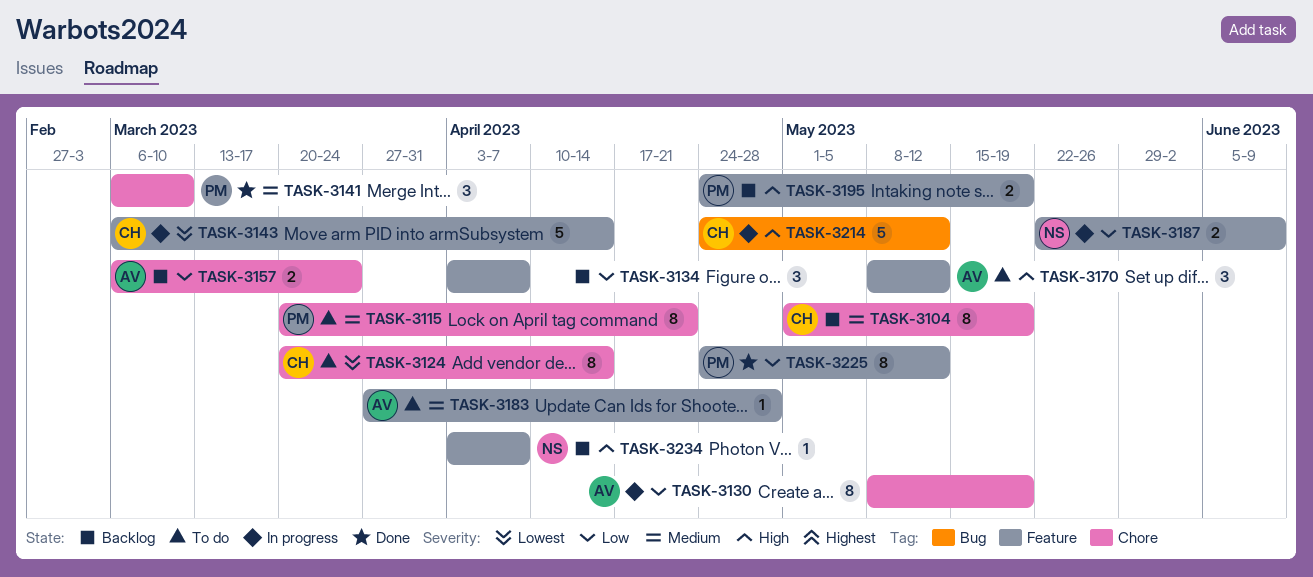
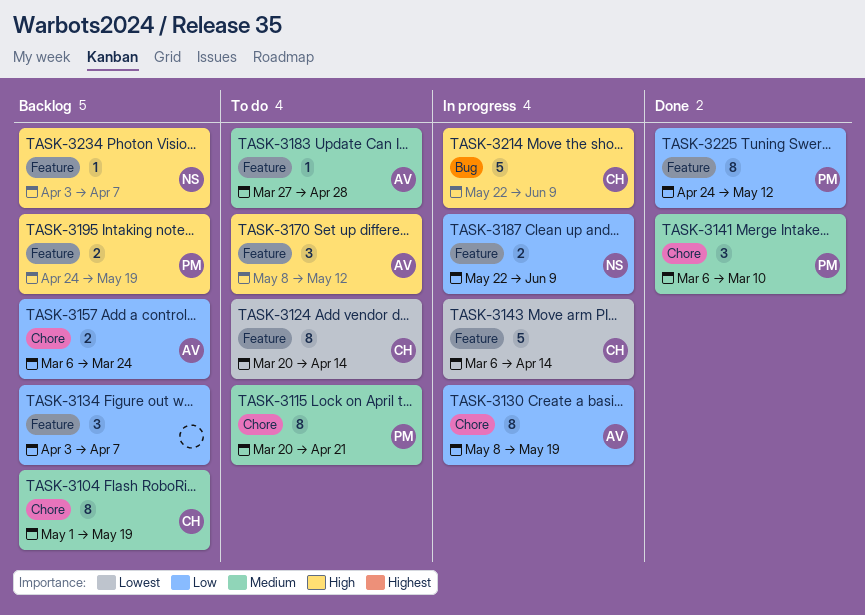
TASK-3124, label: Chore -> Feature
TASK-3214, start: Apr 24 -> May 22
TASK-3214, due: May 12 -> Jun 9

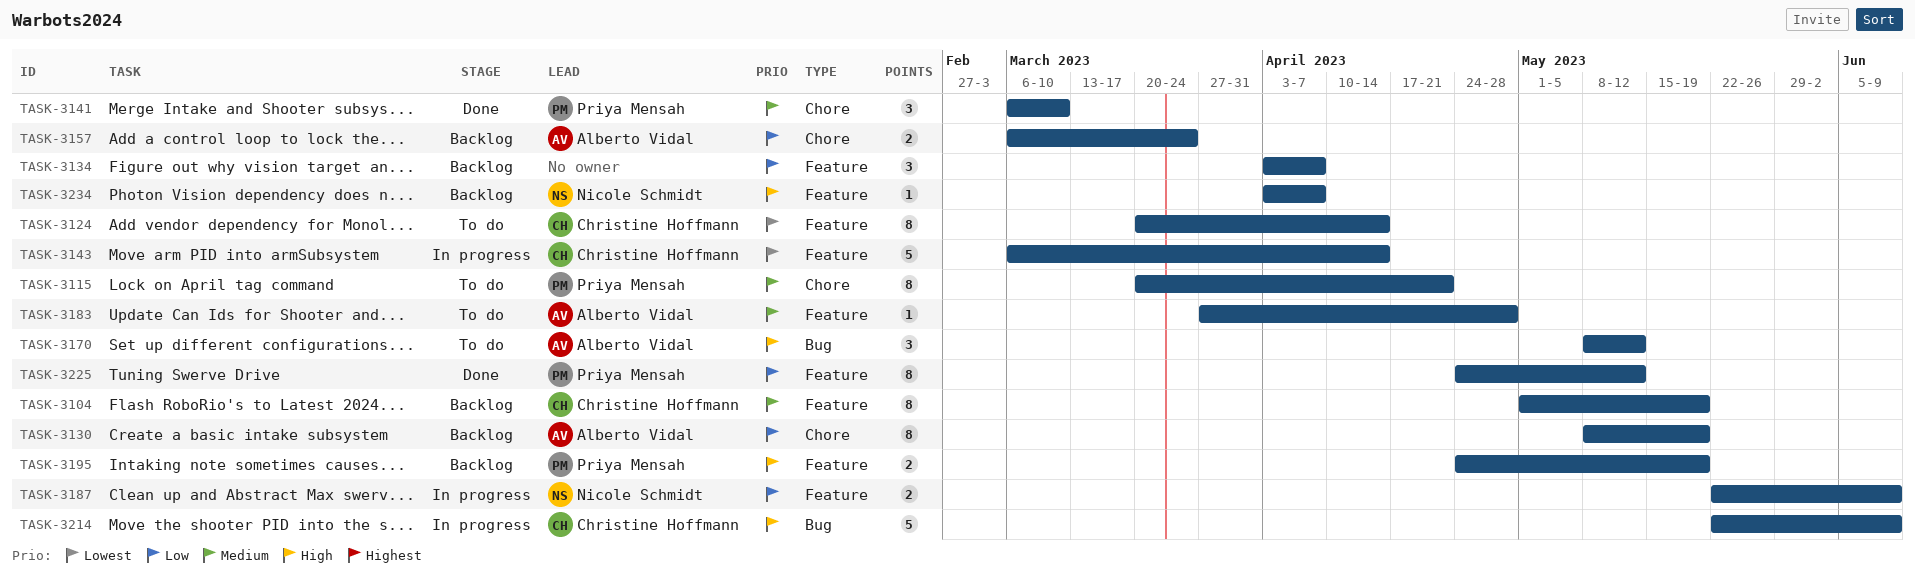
TASK-3104, label: Chore -> Feature
TASK-3130, status: In progress -> Backlog
TASK-3170, label: Feature -> Bug

